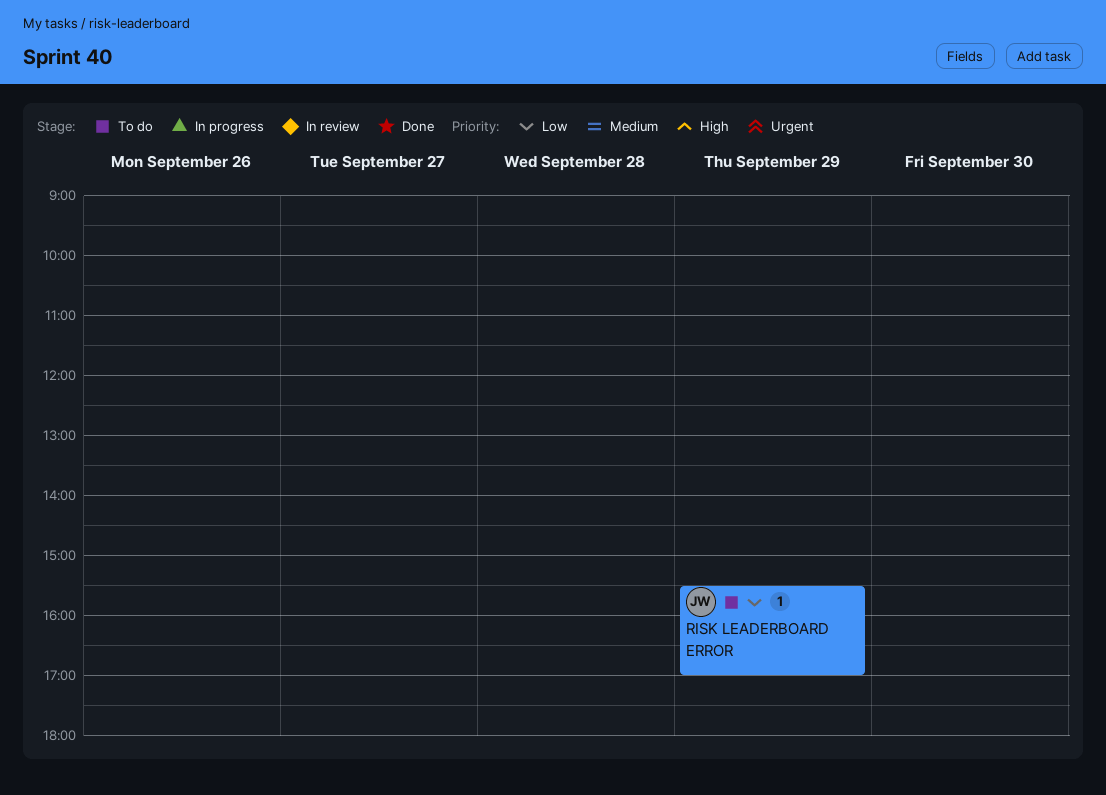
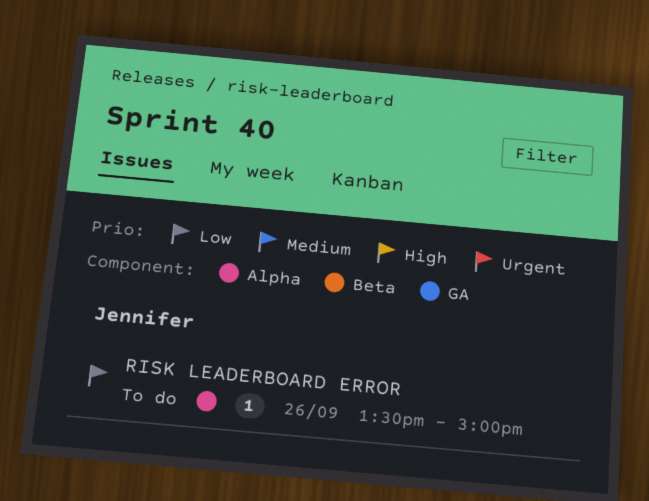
RISK LEADERBOARD ERROR, day: Sep 29 -> Sep 26
RISK LEADERBOARD ERROR, begins: 15:30 -> 13:30
RISK LEADERBOARD ERROR, ends: 17:00 -> 15:00

